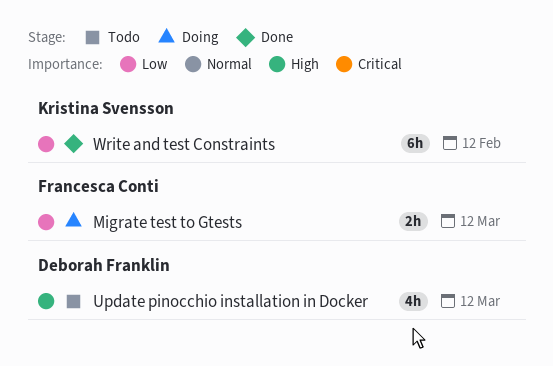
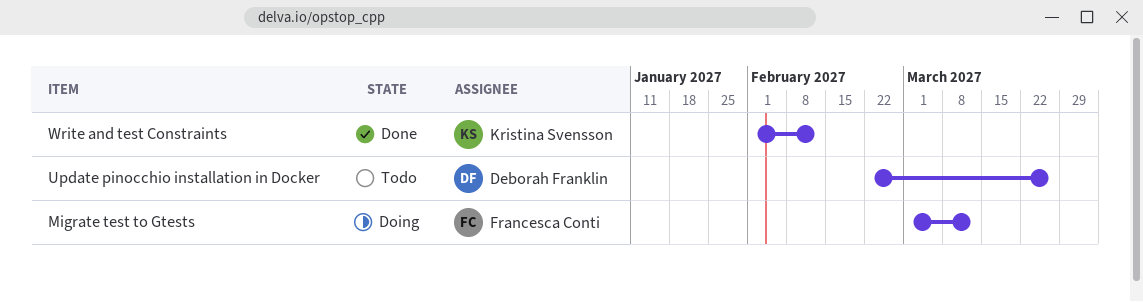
Update pinocchio installation in Docker, due: Mar 12 -> Mar 26

